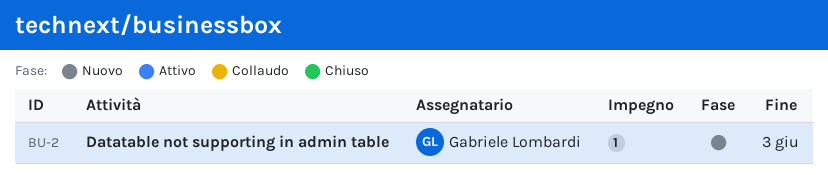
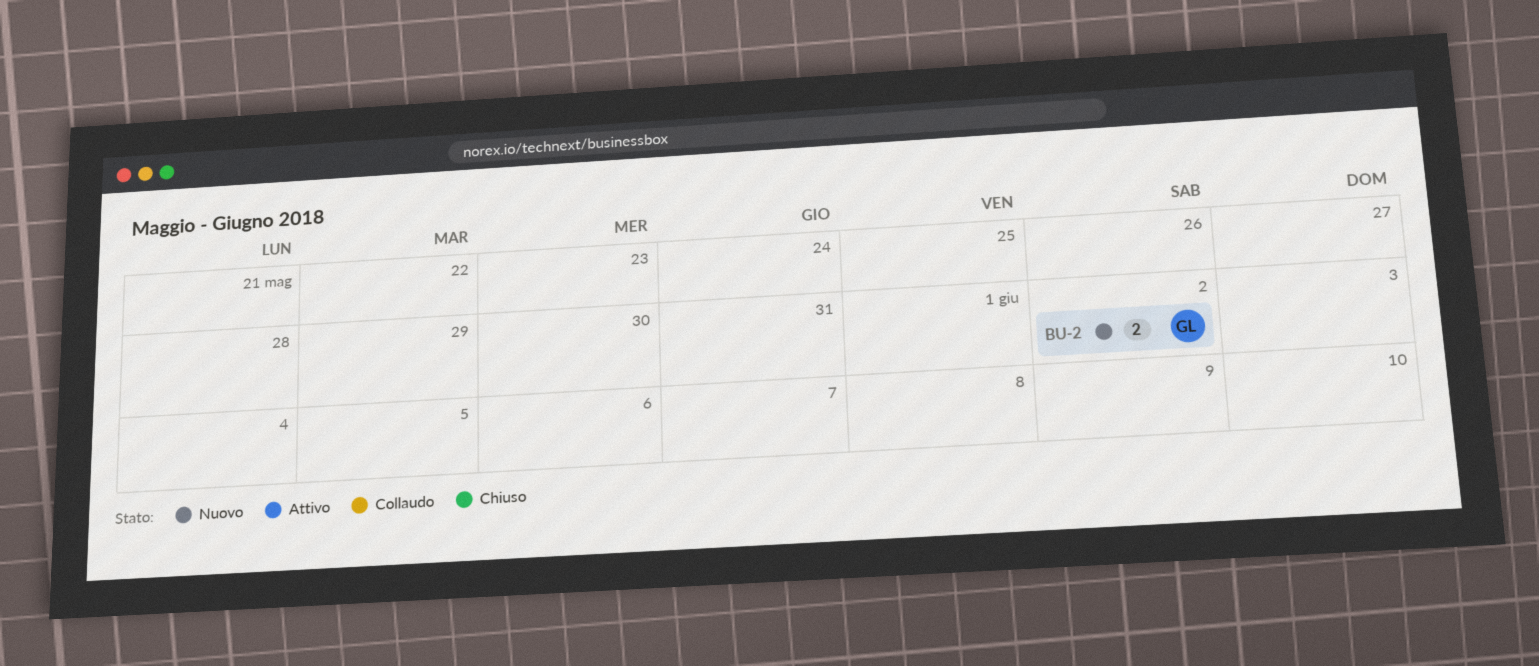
BU-2, estimate: 1 -> 2
BU-2, due: Jun 3 -> Jun 2

